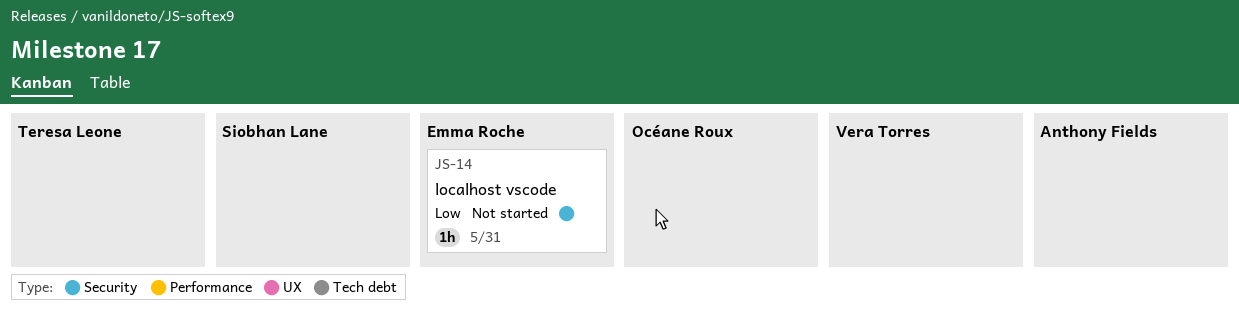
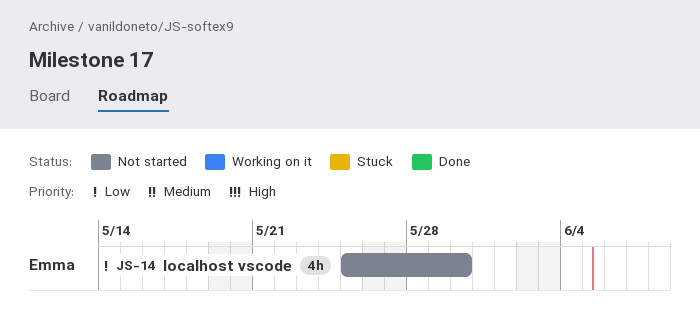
JS-14, estimate: 1h -> 4h
JS-14, due: May 31 -> May 30

